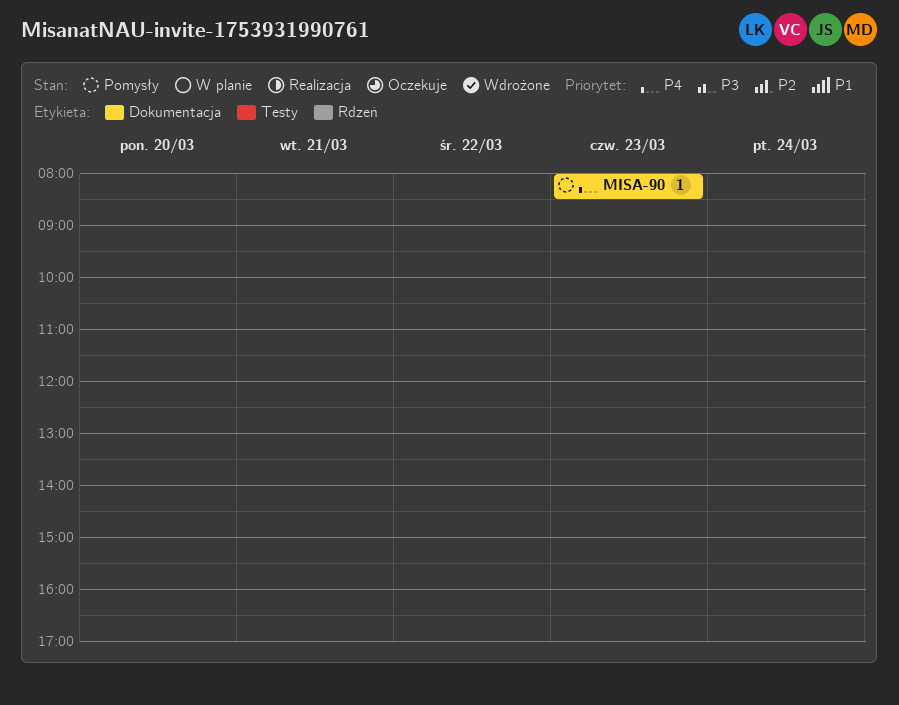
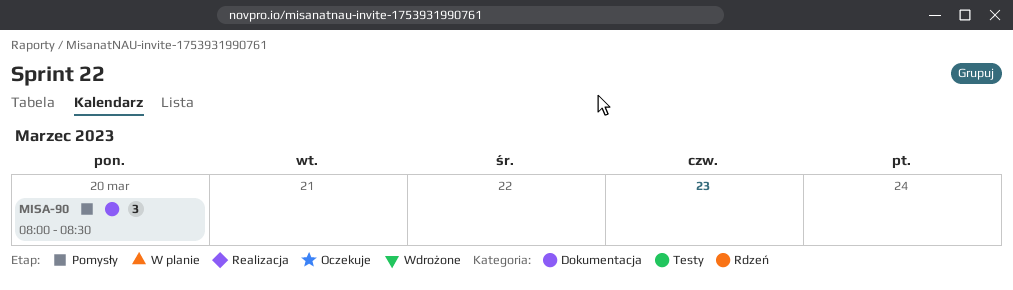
MISA-90, estimate: 1 -> 3
MISA-90, day: Mar 23 -> Mar 20

